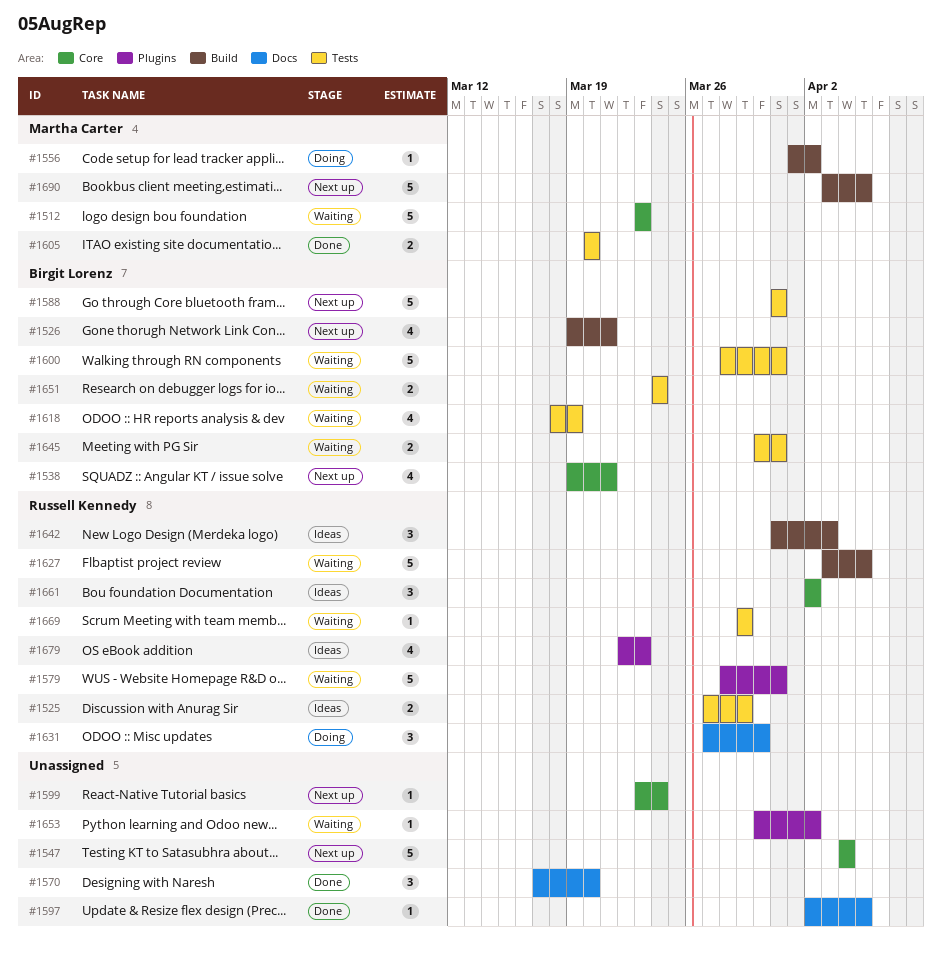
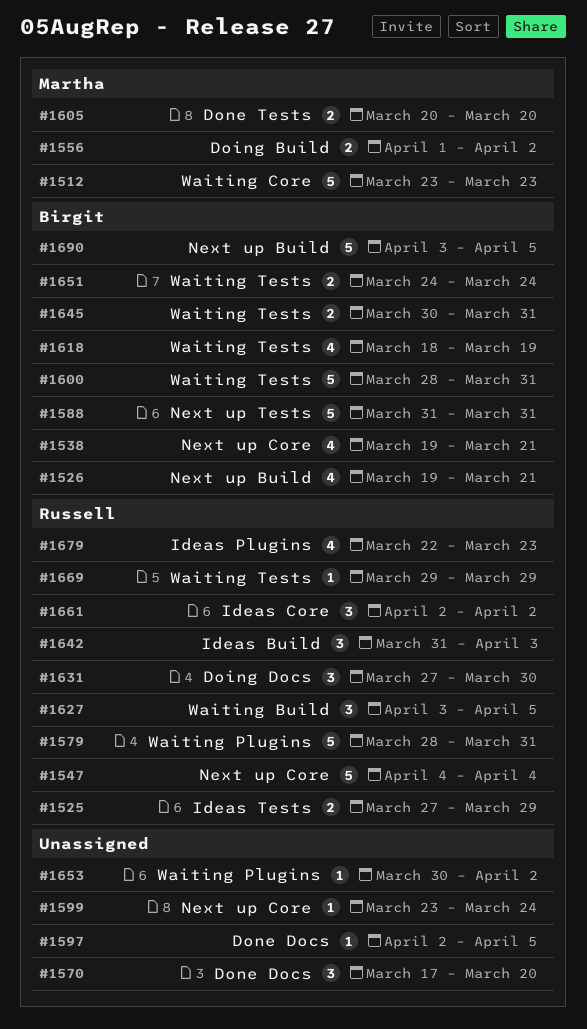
#1547, owner: none -> Russell Kennedy
#1556, estimate: 1 -> 2
#1627, estimate: 5 -> 3
#1690, owner: Martha Carter -> Birgit Lorenz

